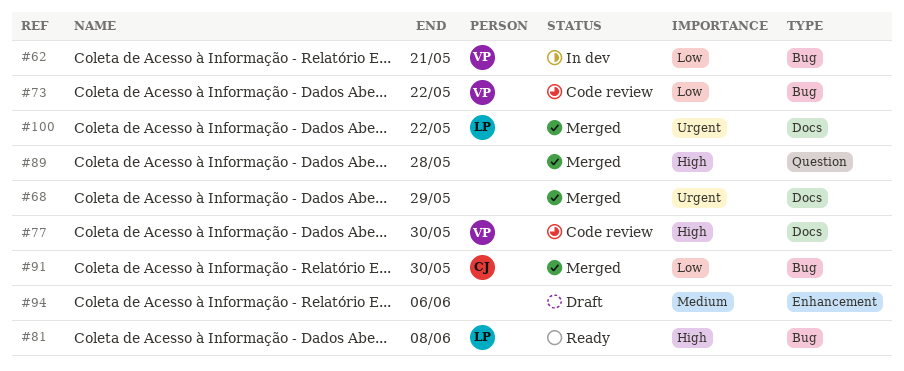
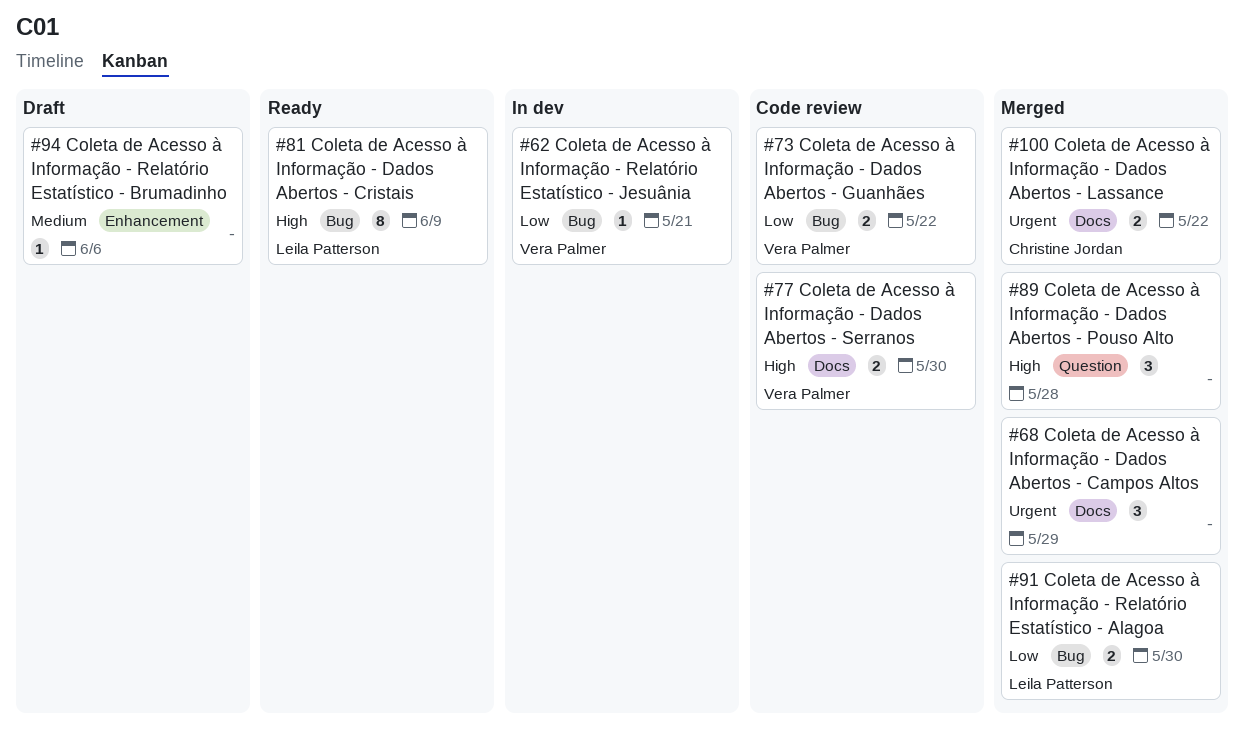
#81, due: Jun 8 -> Jun 9
#91, owner: Christine Jordan -> Leila Patterson
#100, owner: Leila Patterson -> Christine Jordan

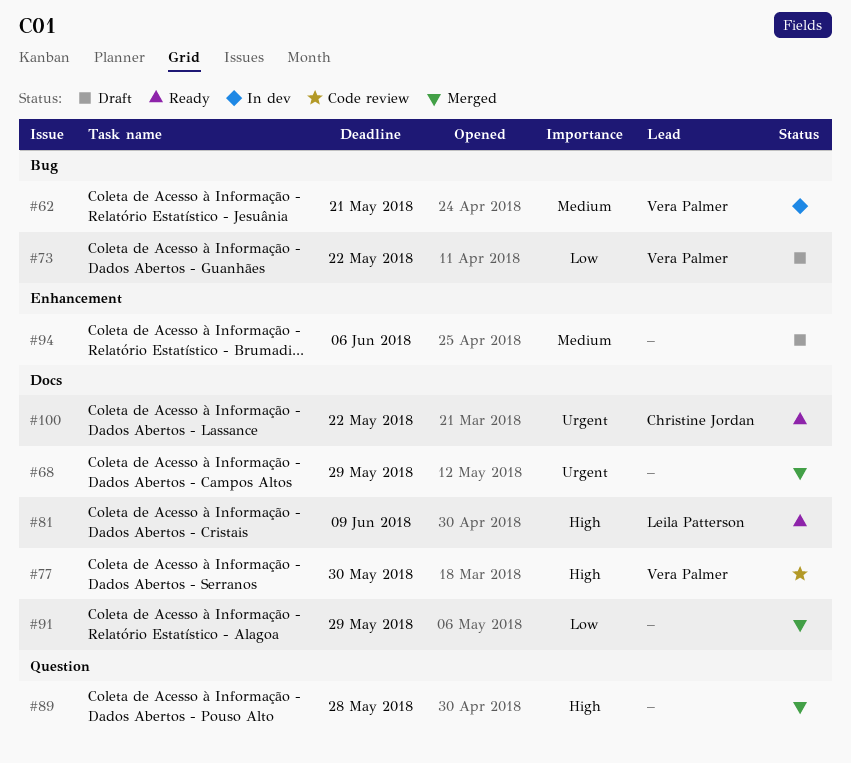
#62, priority: Low -> Medium
#73, status: Code review -> Draft
#81, label: Bug -> Docs
#91, owner: Leila Patterson -> none
#91, label: Bug -> Docs
#91, due: May 30 -> May 29
#100, status: Merged -> Ready

